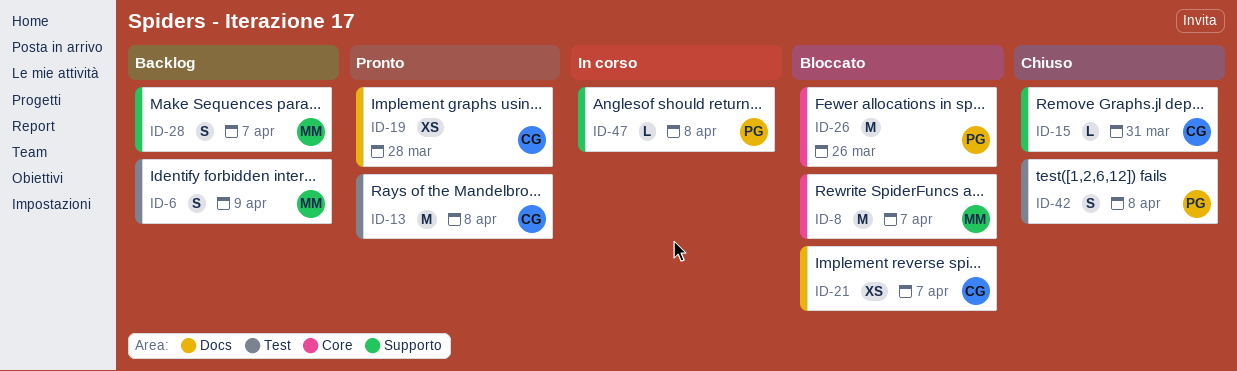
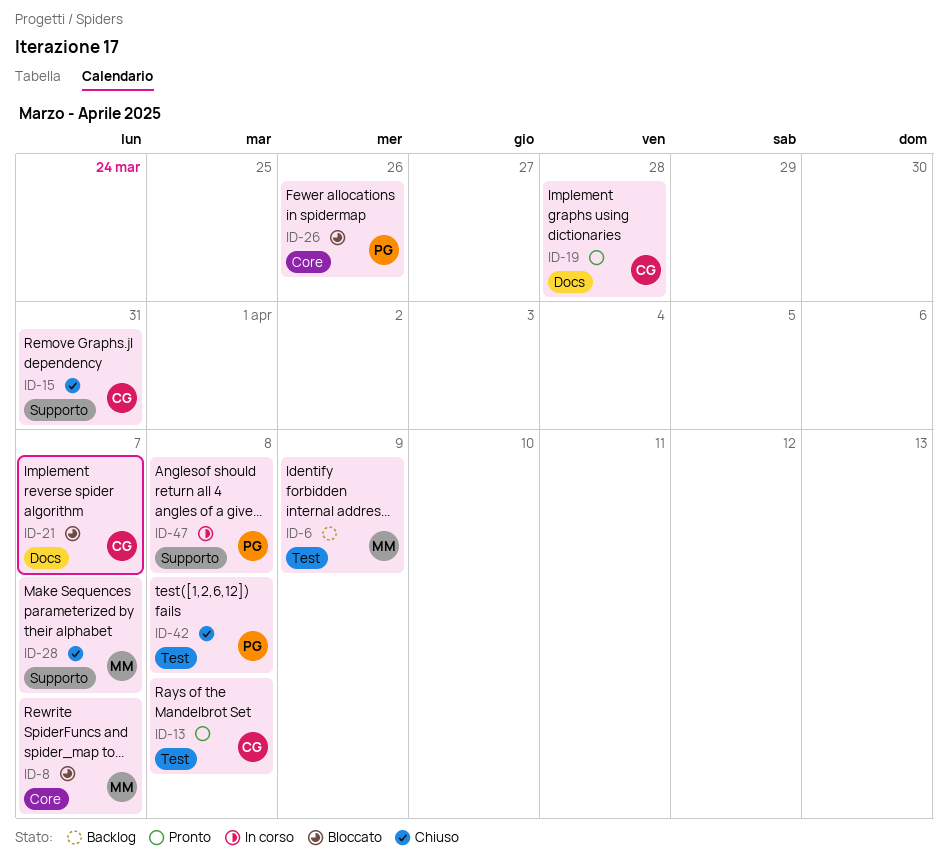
ID-28, status: Backlog -> Chiuso

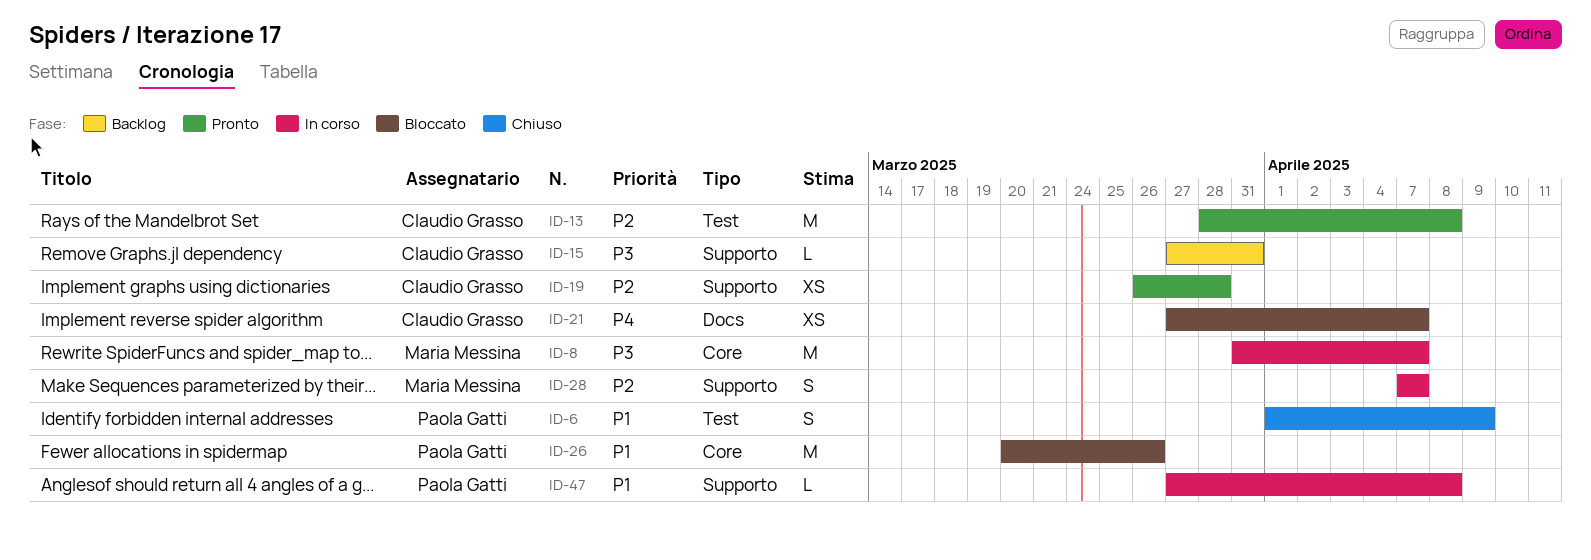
ID-6, status: Backlog -> Chiuso
ID-6, owner: Maria Messina -> Paola Gatti
ID-8, status: Bloccato -> In corso
ID-15, status: Chiuso -> Backlog
ID-19, label: Docs -> Supporto
ID-28, status: Chiuso -> In corso
ID-42: present -> none

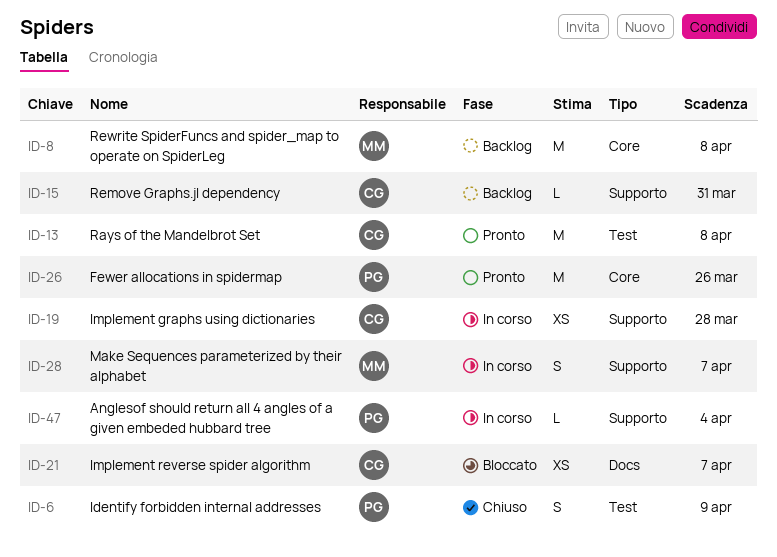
ID-8, status: In corso -> Backlog
ID-8, due: Apr 7 -> Apr 8
ID-19, status: Pronto -> In corso
ID-26, status: Bloccato -> Pronto
ID-47, due: Apr 8 -> Apr 4

